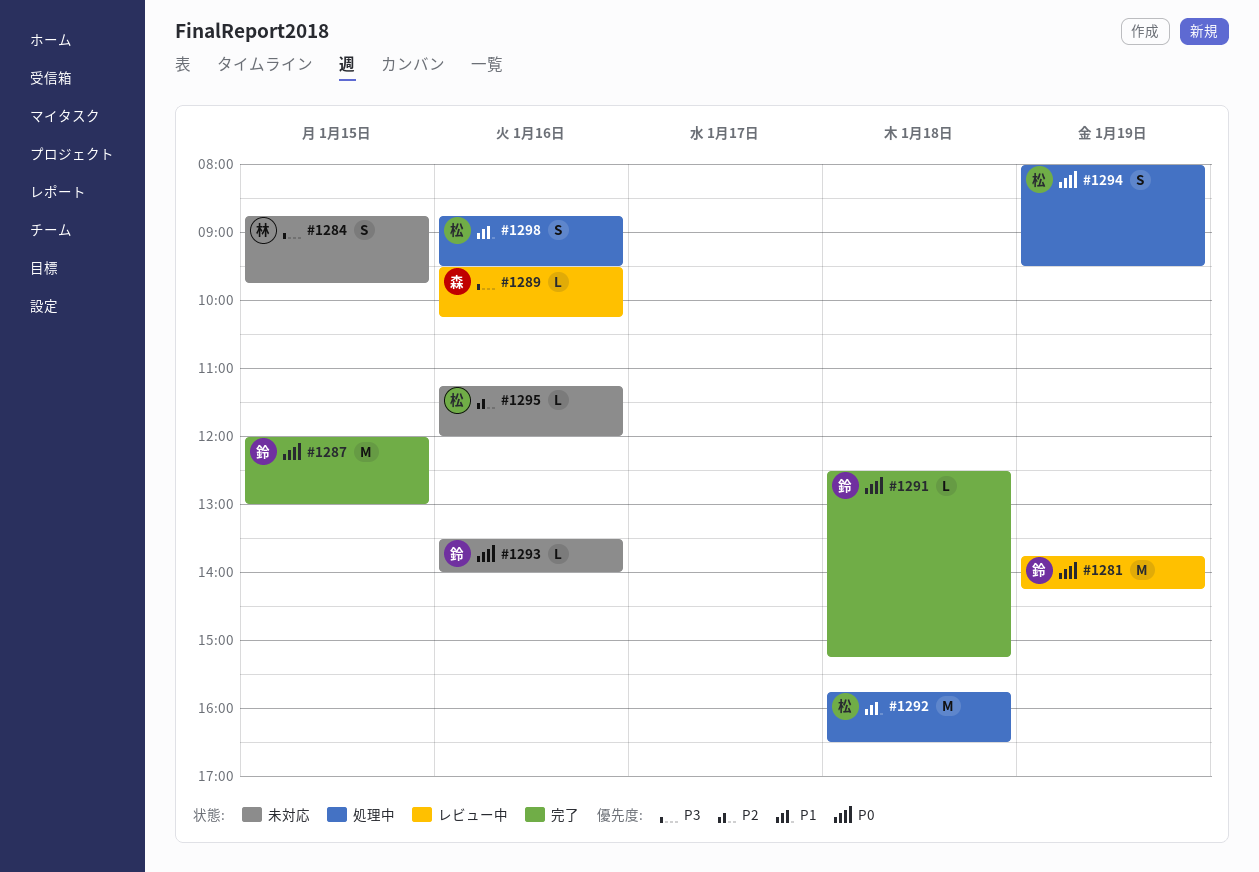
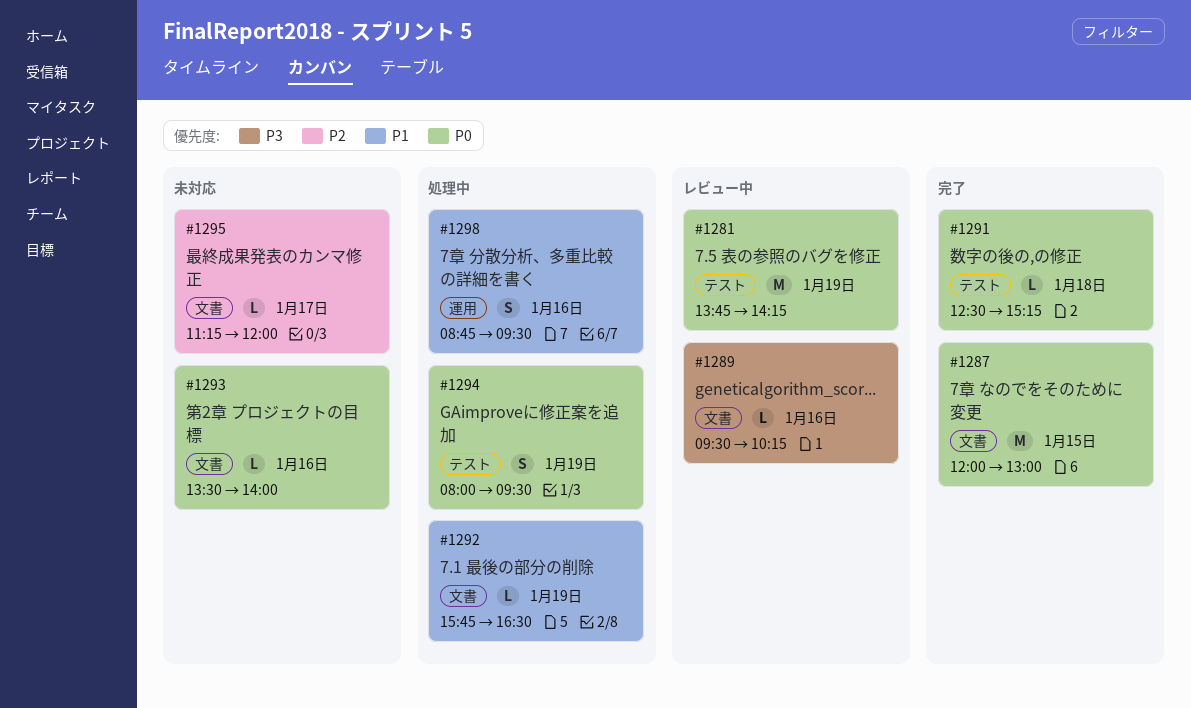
#1284: present -> none
#1292, estimate: M -> L
#1292, day: Jan 18 -> Jan 19
#1295, day: Jan 16 -> Jan 17

